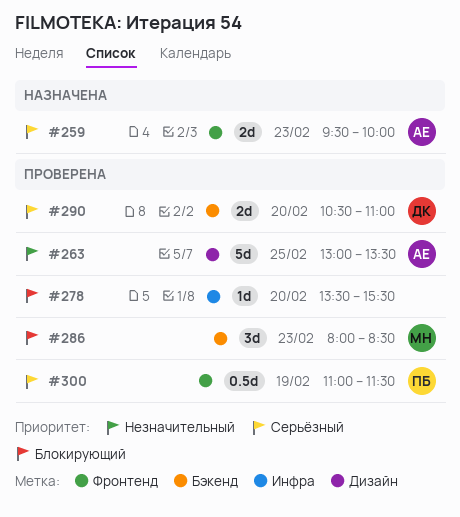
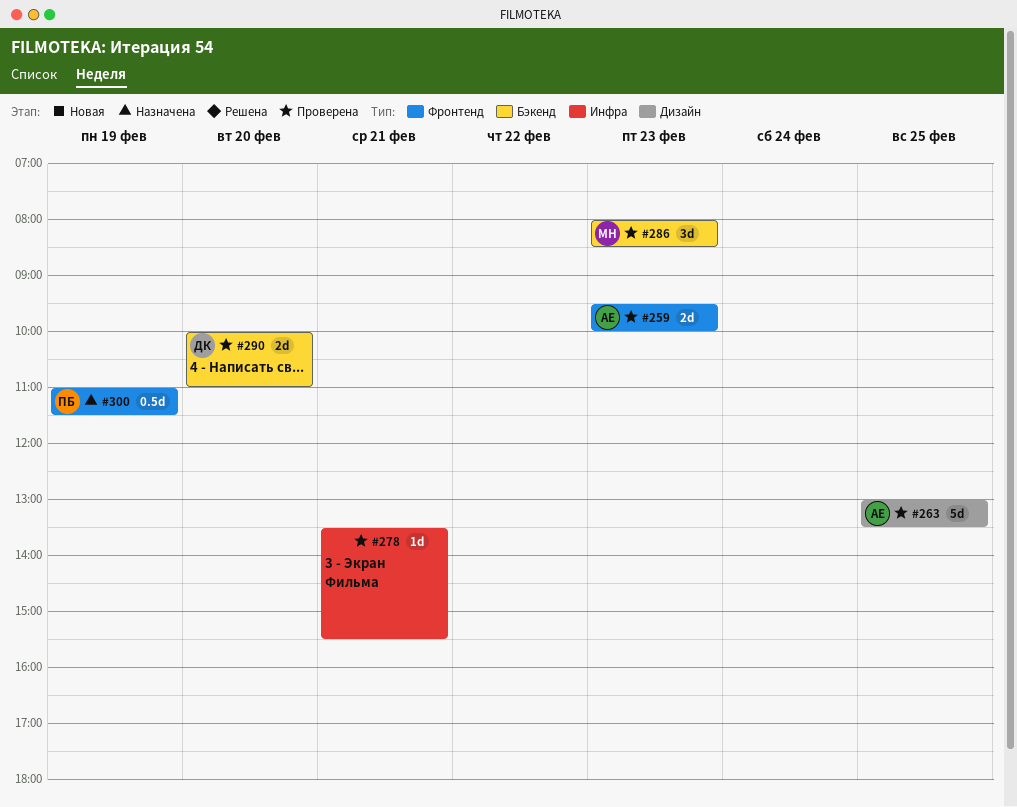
#259, status: Назначена -> Проверена
#278, day: Feb 20 -> Feb 21
#290, begins: 10:30 -> 10:00
#300, status: Проверена -> Назначена

